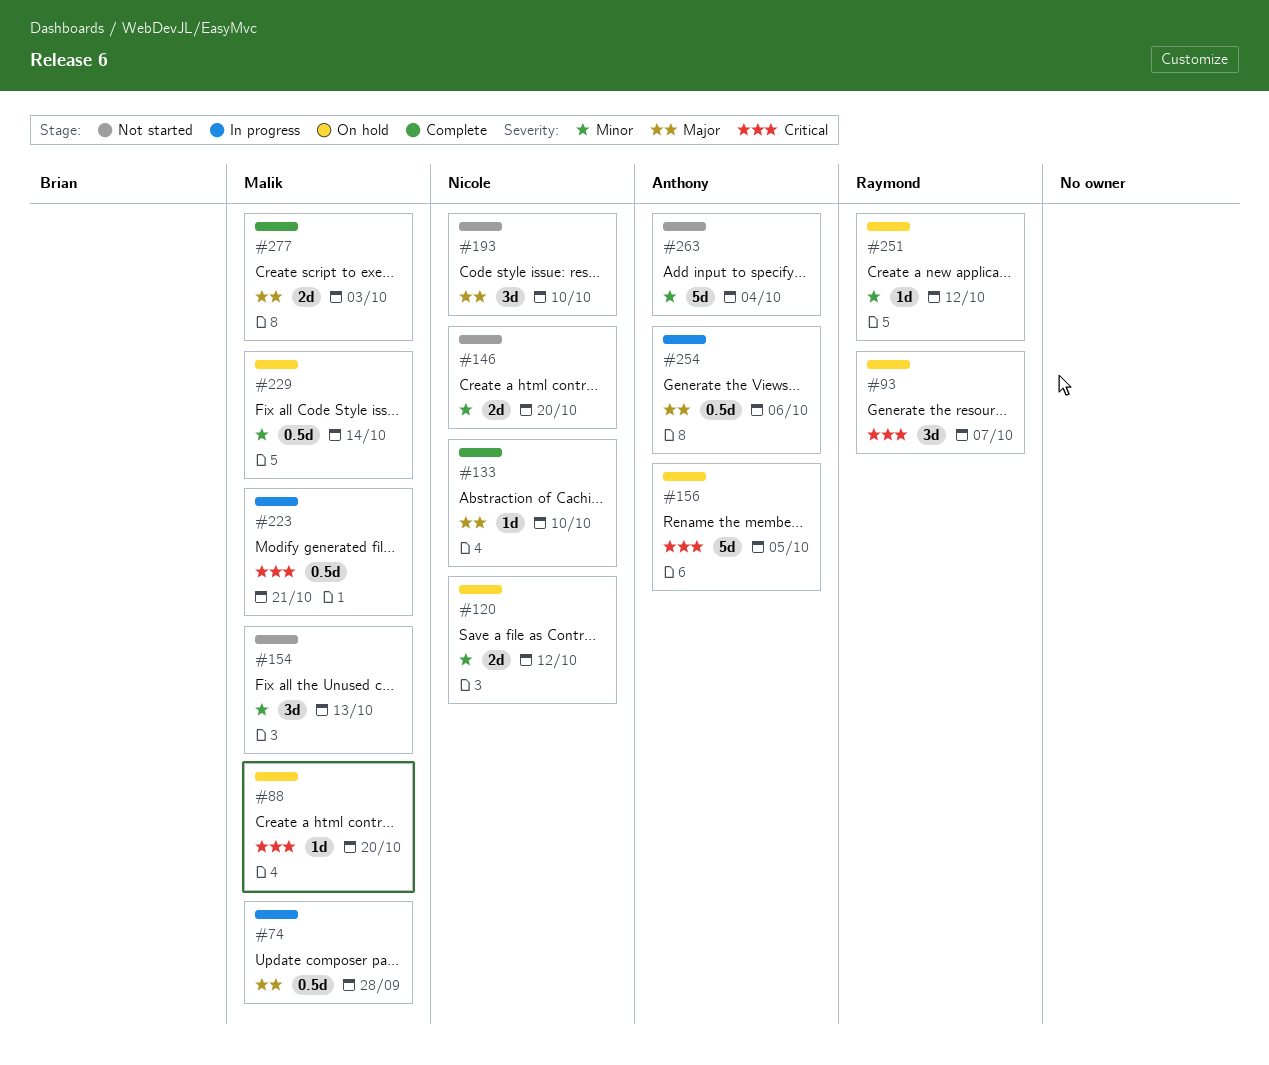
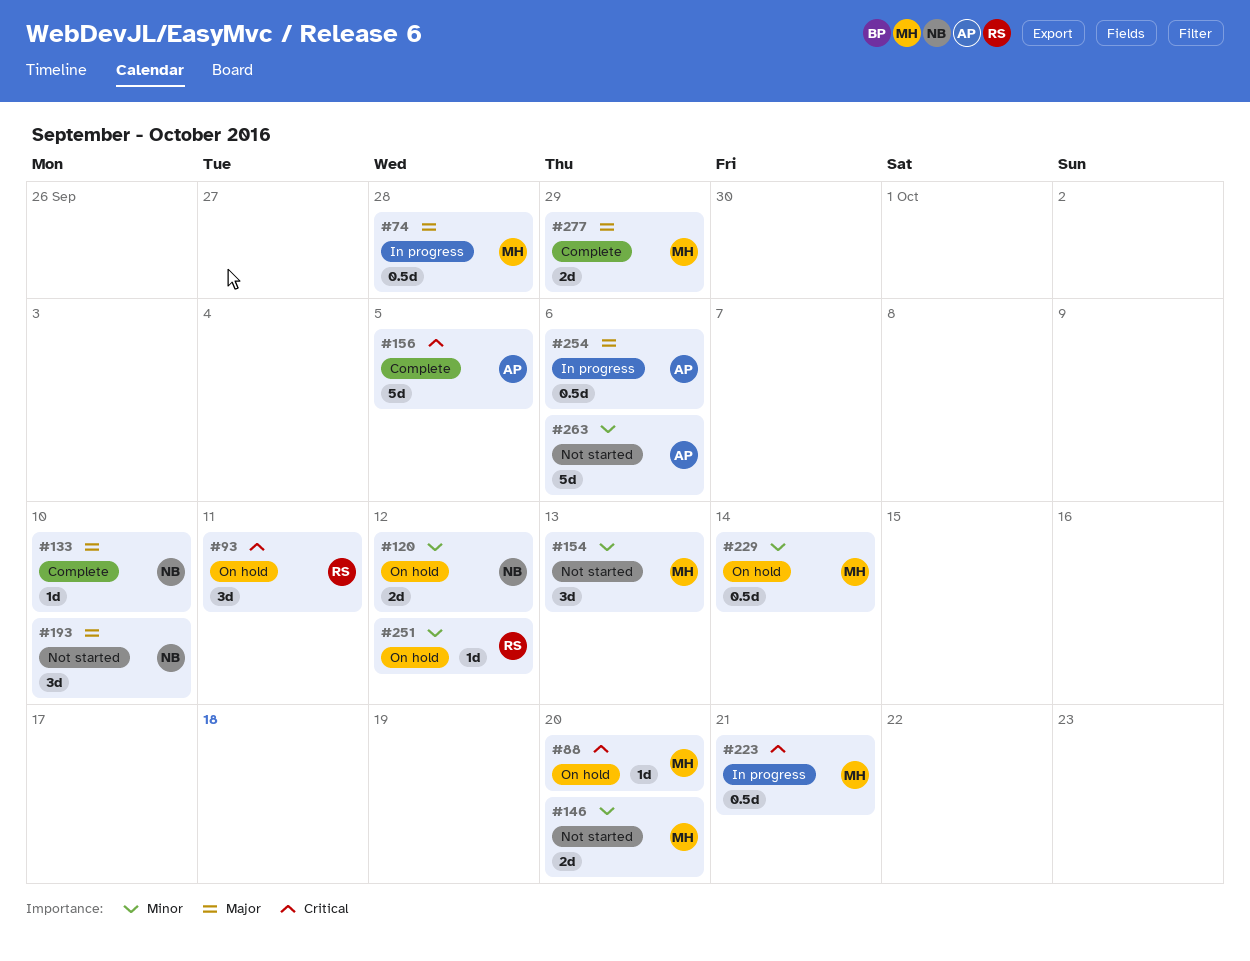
#93, due: Oct 7 -> Oct 11
#146, owner: Nicole -> Malik
#156, status: On hold -> Complete
#263, due: Oct 4 -> Oct 6
#277, due: Oct 3 -> Sep 29

